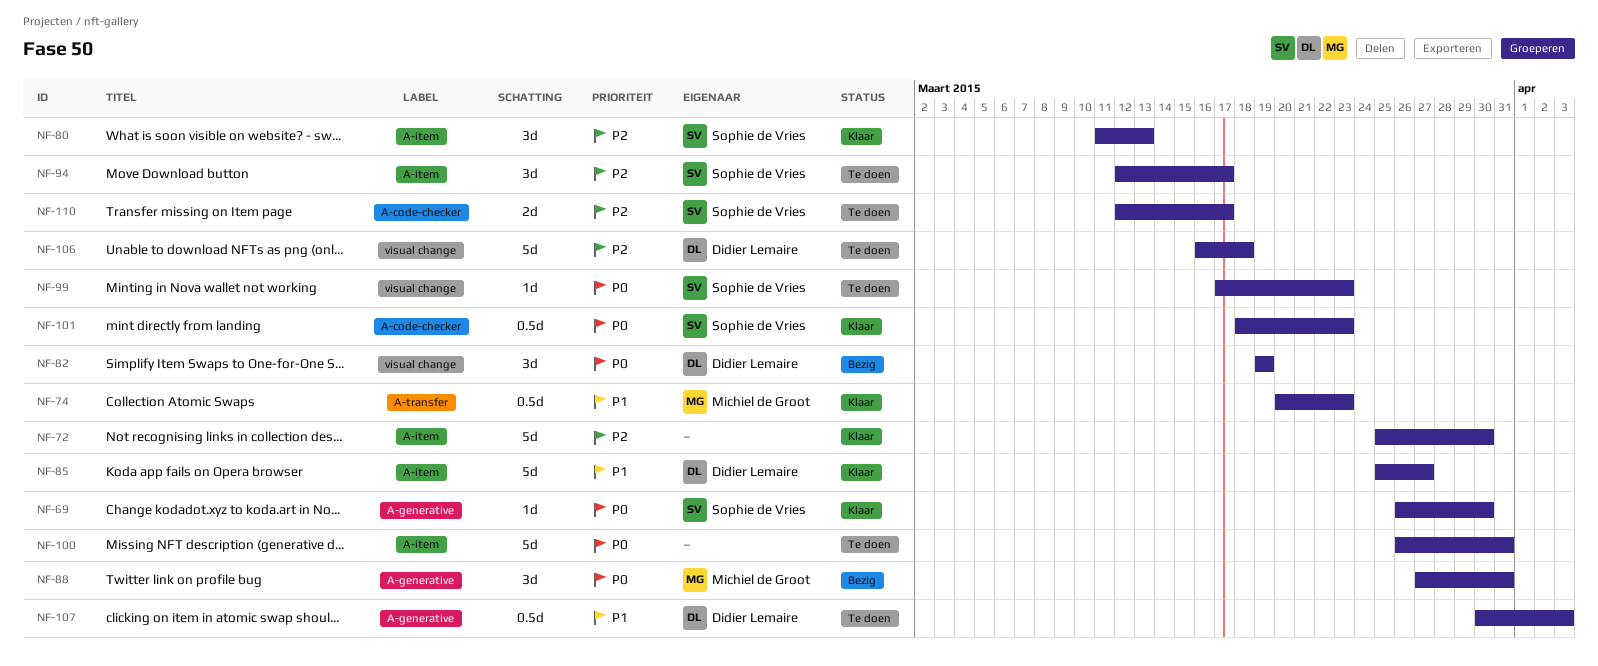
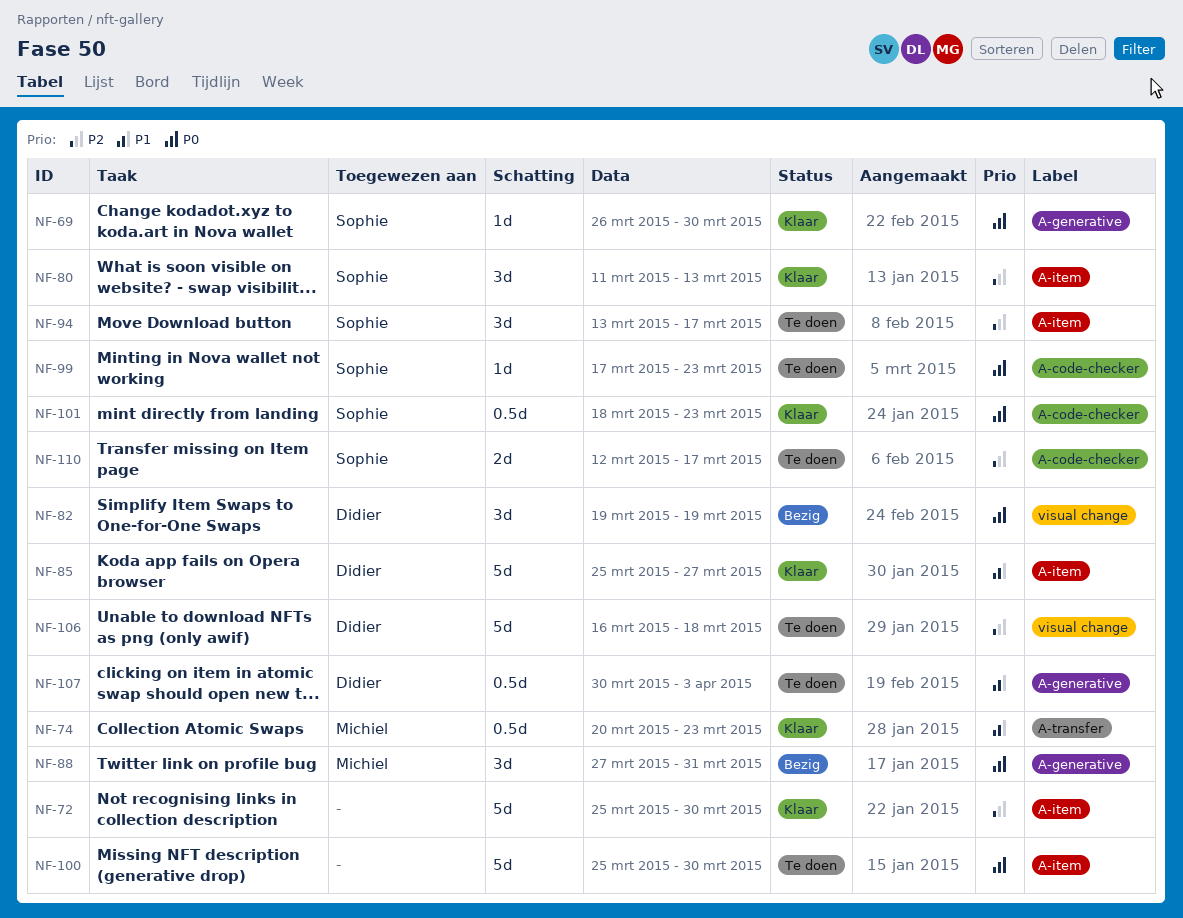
NF-94, start: Mar 12 -> Mar 13
NF-99, label: visual change -> A-code-checker
NF-100, start: Mar 26 -> Mar 25
NF-100, due: Mar 31 -> Mar 30

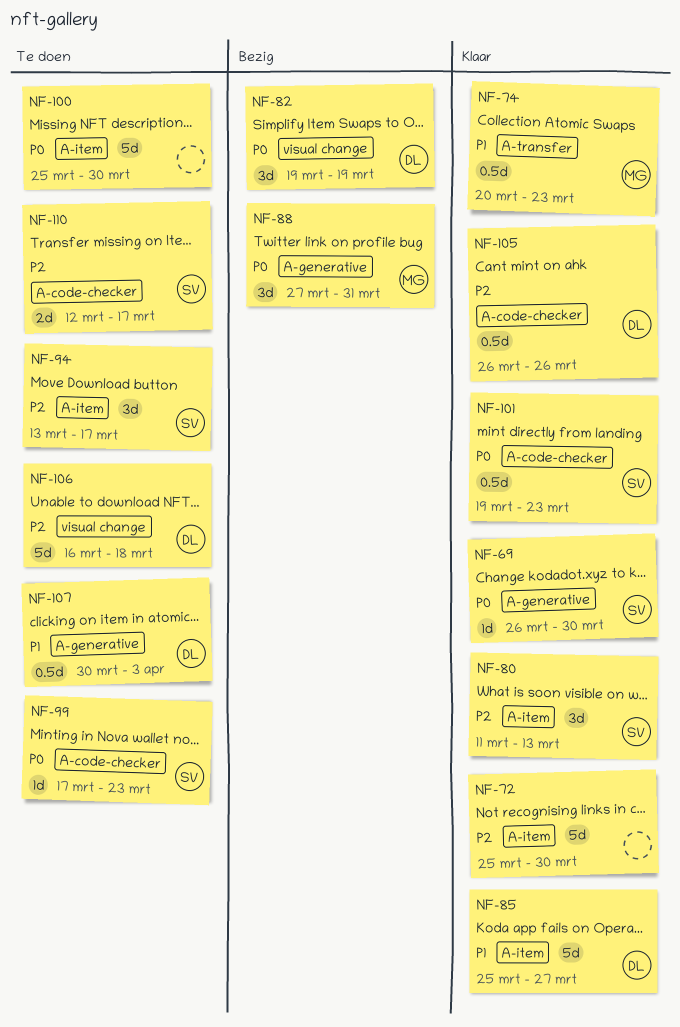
NF-101, start: Mar 18 -> Mar 19
NF-105: none -> present

